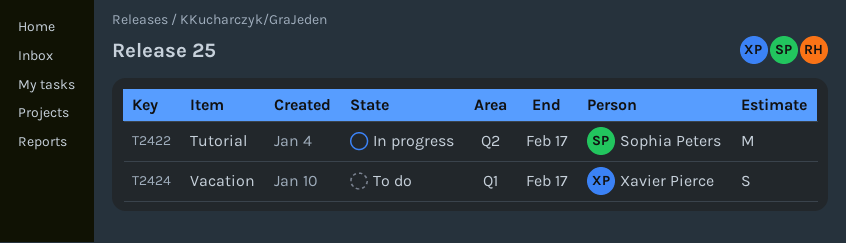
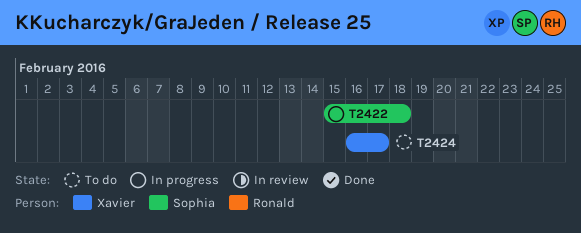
T2422, due: Feb 17 -> Feb 18

